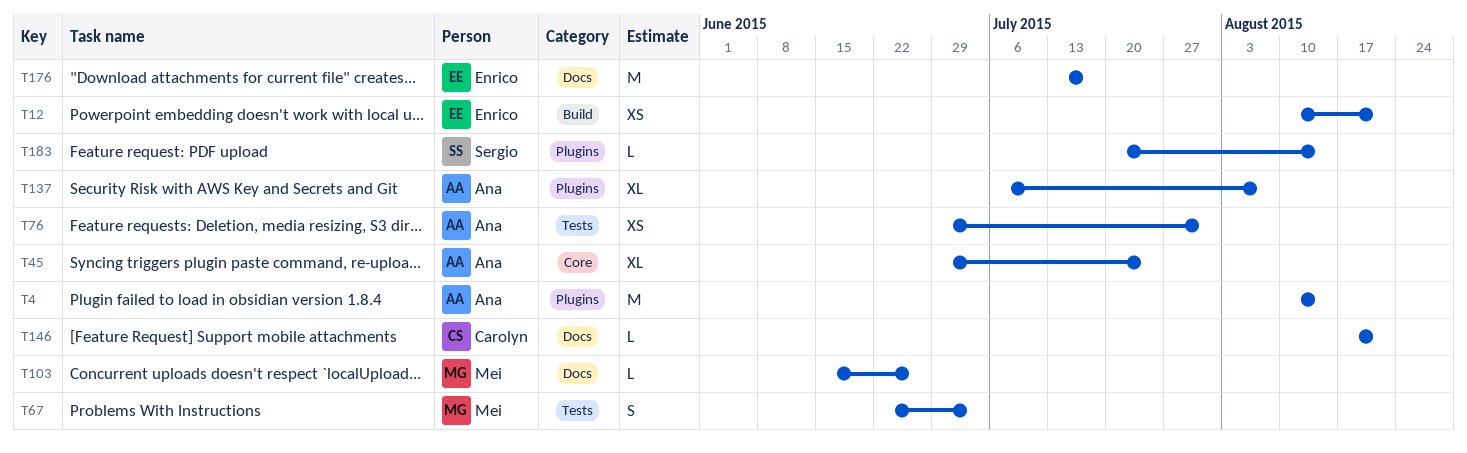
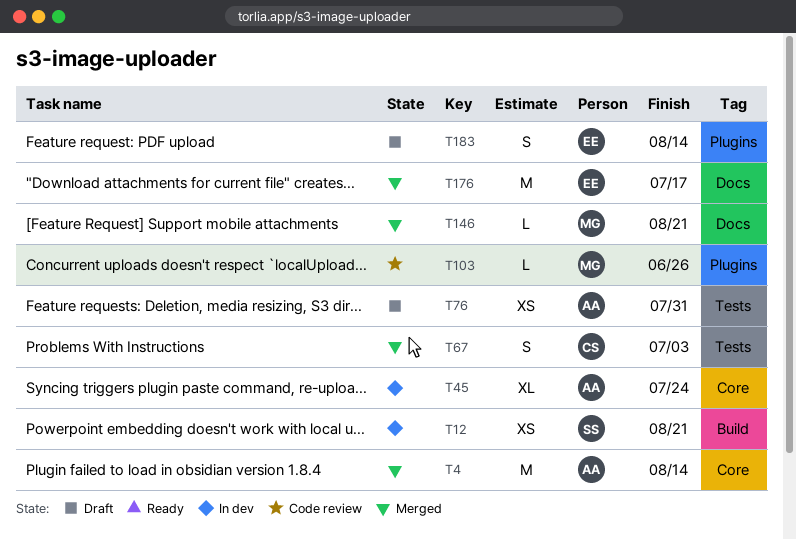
T4, label: Plugins -> Core
T12, owner: Enrico -> Sergio
T67, owner: Mei -> Carolyn
T103, label: Docs -> Plugins
T137: present -> none
T146, owner: Carolyn -> Mei
T183, owner: Sergio -> Enrico
T183, estimate: L -> S

